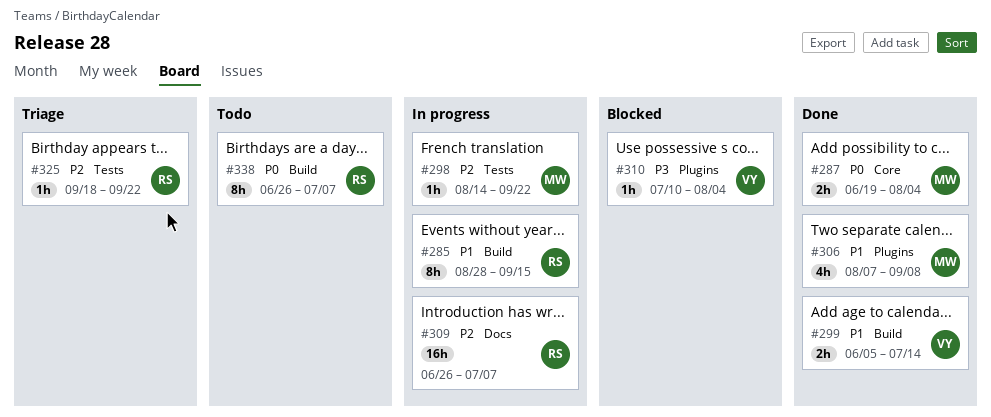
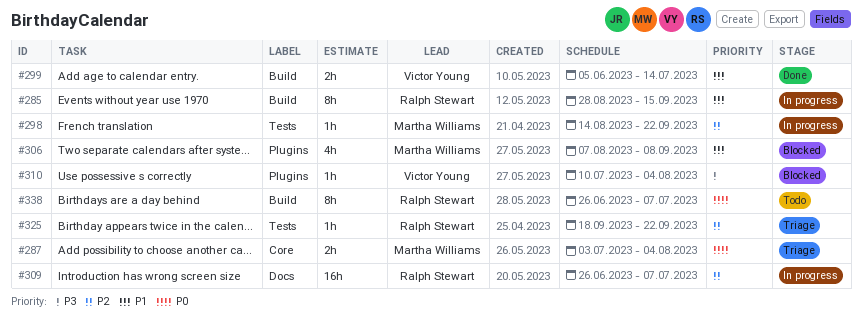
#287, status: Done -> Triage
#287, start: Jun 19 -> Jul 3
#306, status: Done -> Blocked

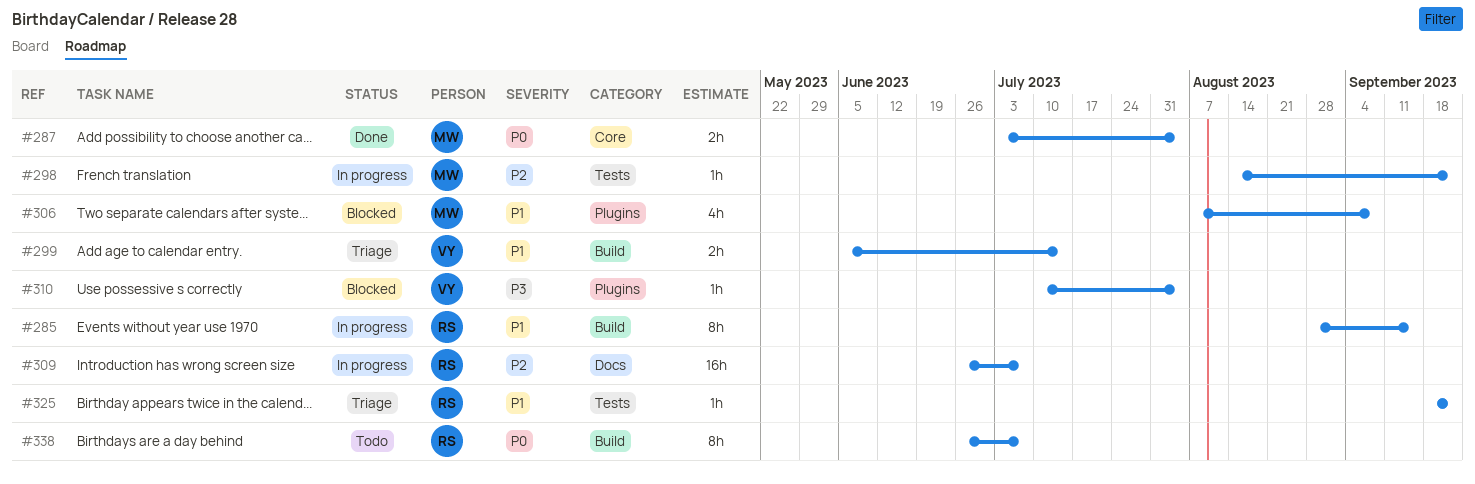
#287, status: Triage -> Done
#299, status: Done -> Triage
#325, priority: P2 -> P1

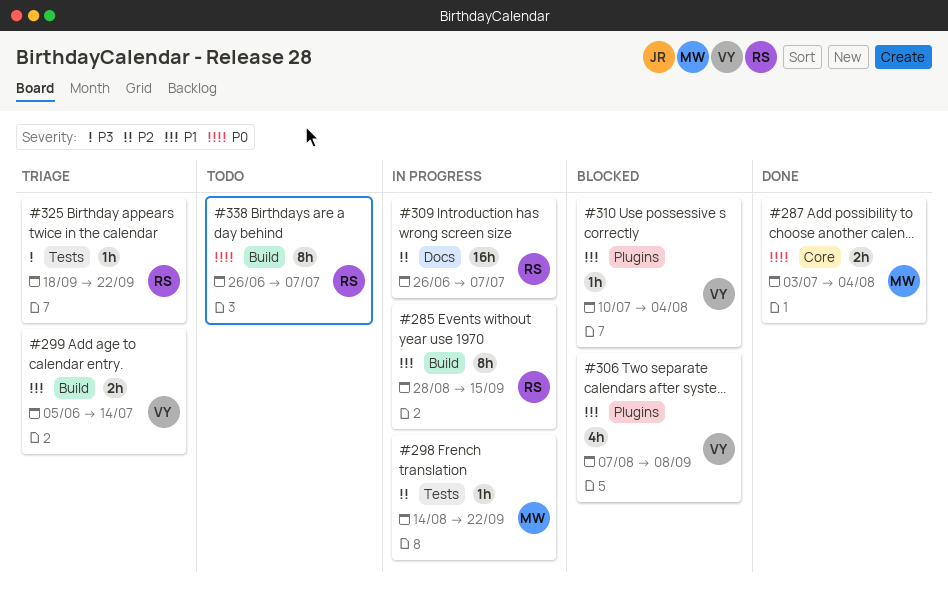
#306, owner: MW -> VY
#310, priority: P3 -> P1
#325, priority: P1 -> P3

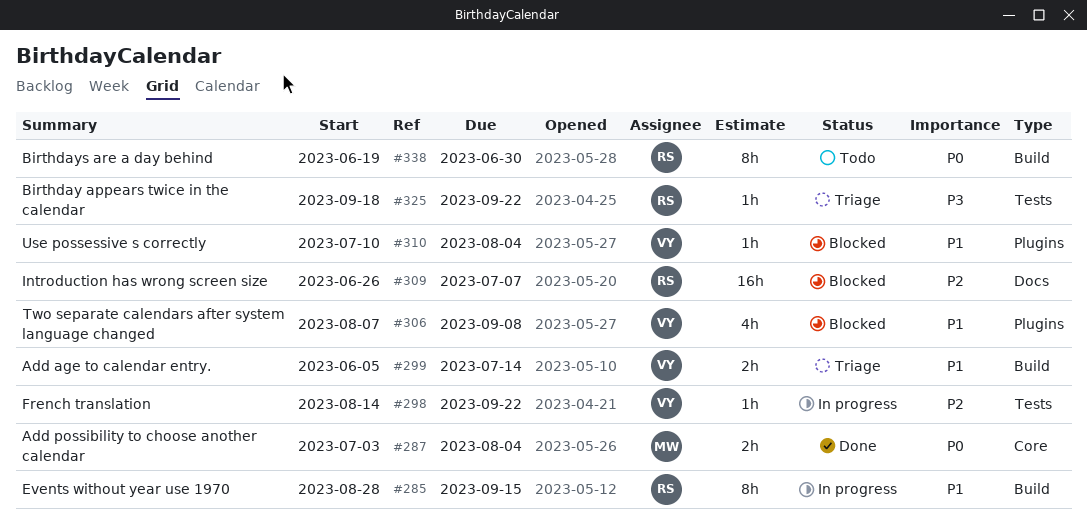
#298, owner: MW -> VY
#309, status: In progress -> Blocked
#338, start: Jun 26 -> Jun 19
#338, due: Jul 7 -> Jun 30

